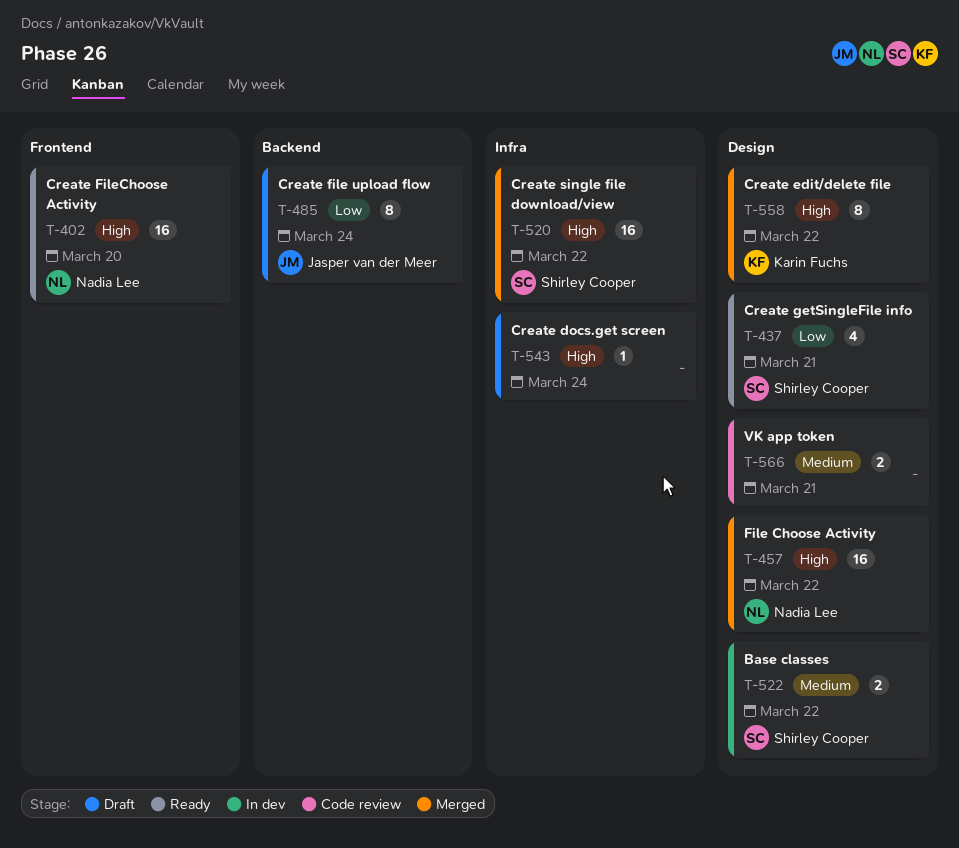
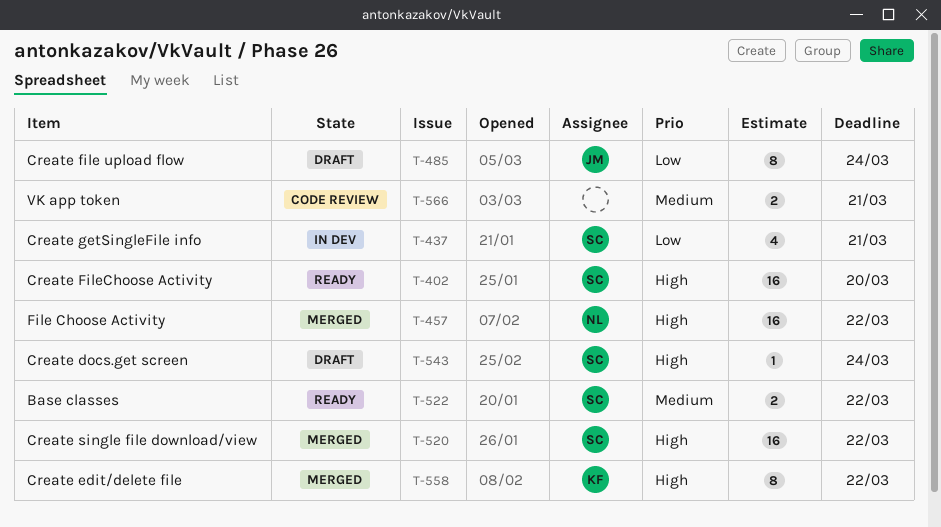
T-402, owner: Nadia Lee -> Shirley Cooper
T-437, status: Ready -> In dev
T-522, status: In dev -> Ready
T-543, owner: none -> Shirley Cooper

